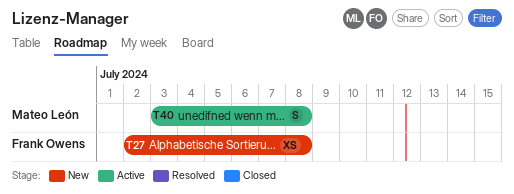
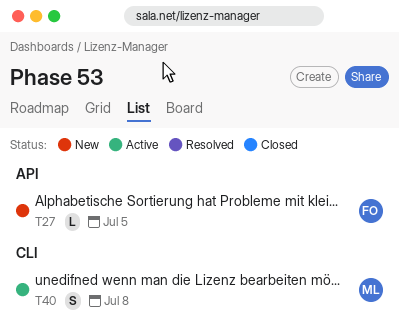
T27, estimate: XS -> L
T27, due: Jul 8 -> Jul 5

